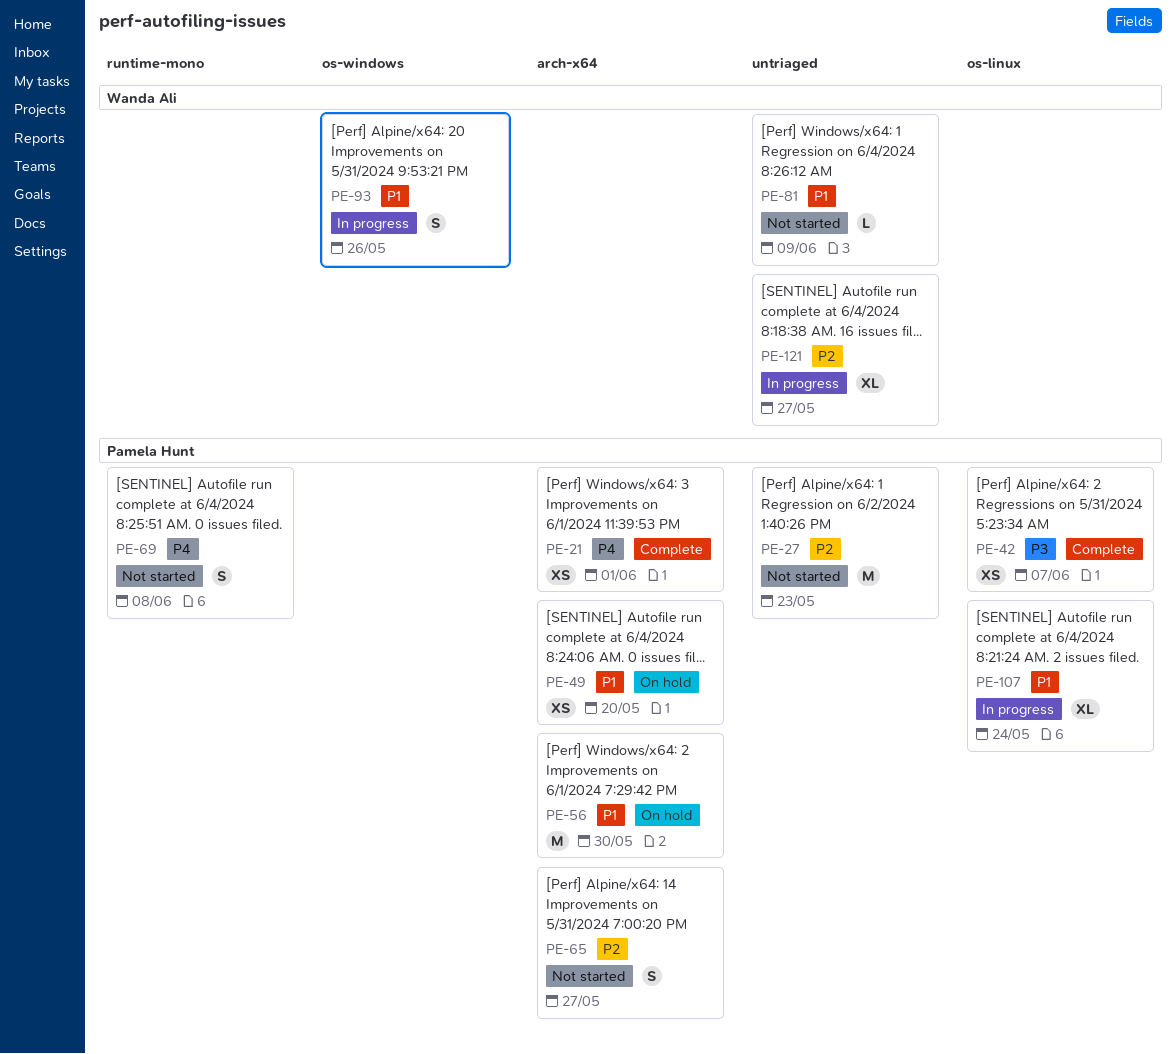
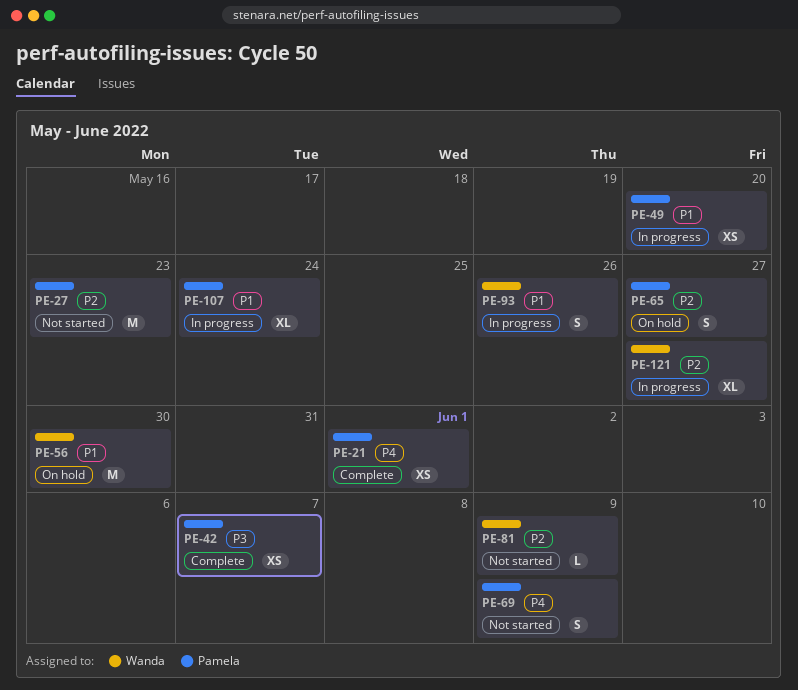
PE-49, status: On hold -> In progress
PE-56, owner: Pamela Hunt -> Wanda Ali
PE-65, status: Not started -> On hold
PE-69, due: Jun 8 -> Jun 9
PE-81, priority: P1 -> P2

